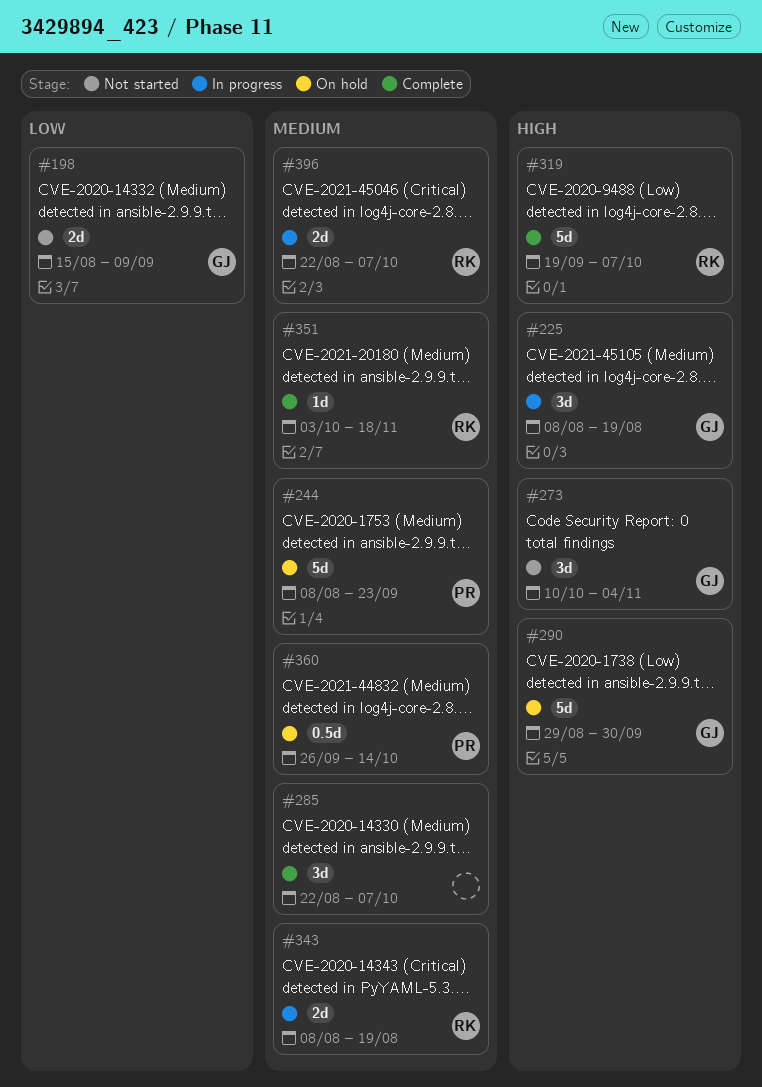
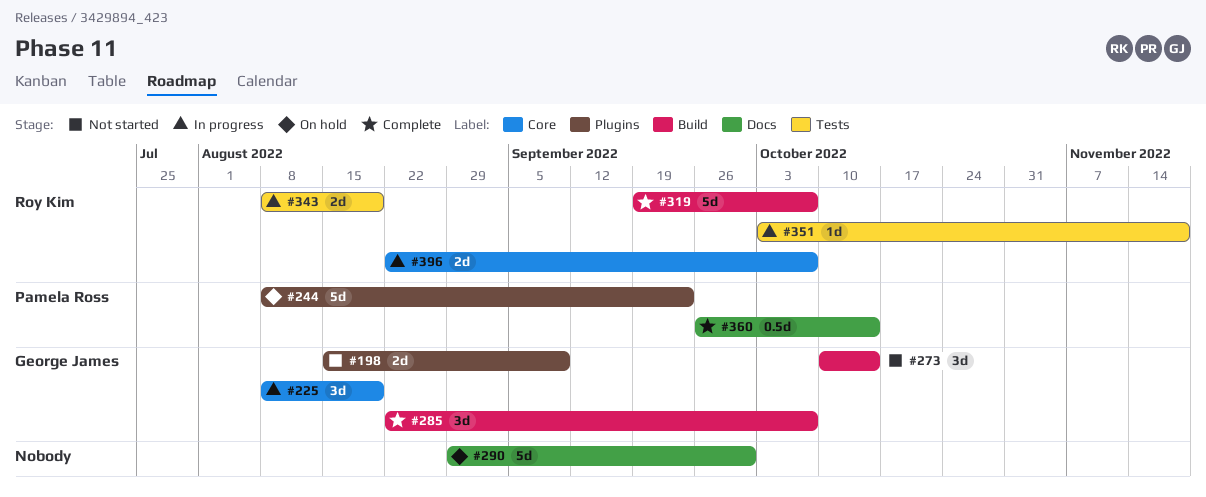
#273, due: Nov 4 -> Oct 14
#285, owner: none -> George James
#290, owner: George James -> none
#351, status: Complete -> In progress
#360, status: On hold -> Complete

